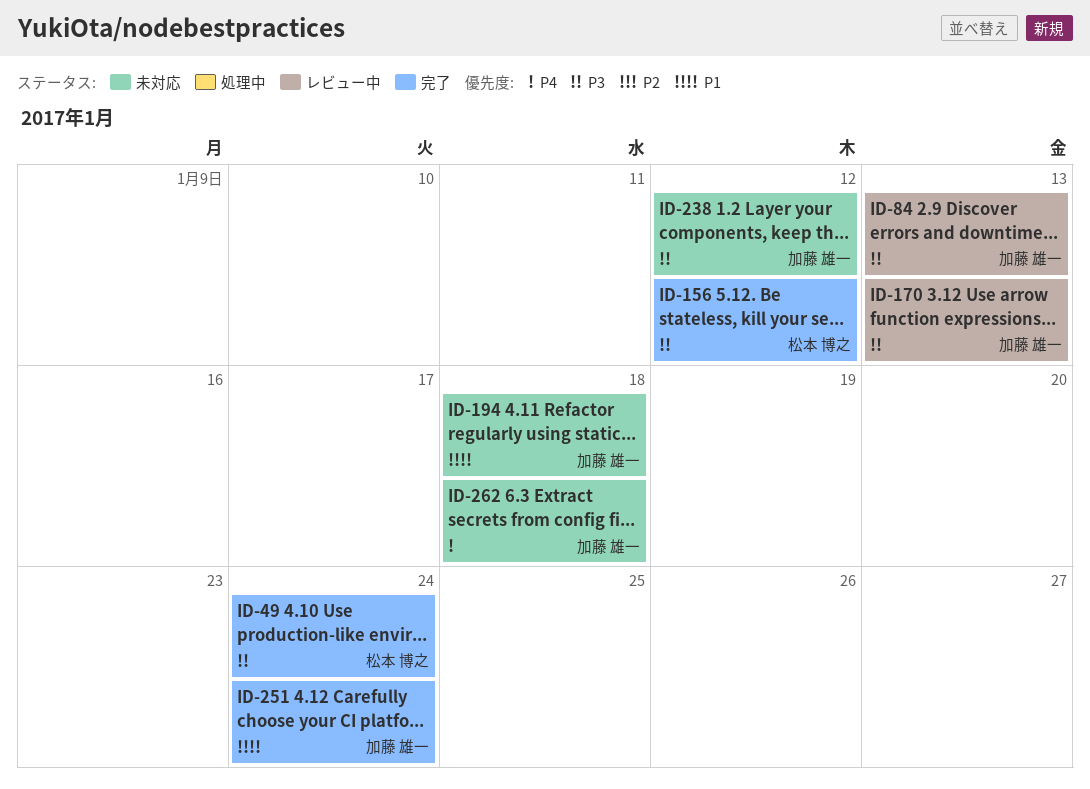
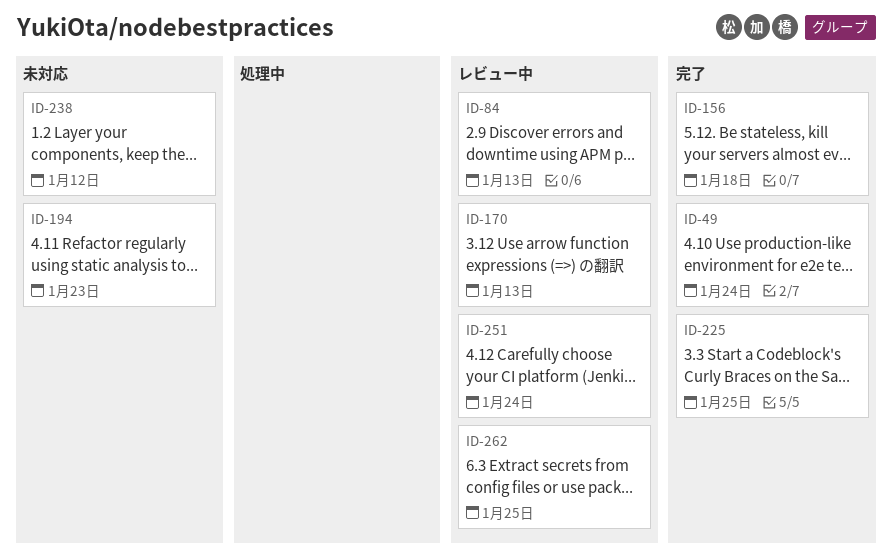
ID-156, due: Jan 12 -> Jan 18
ID-194, due: Jan 18 -> Jan 23
ID-225: none -> present
ID-251, status: 完了 -> レビュー中
ID-262, status: 未対応 -> レビュー中
ID-262, due: Jan 18 -> Jan 25

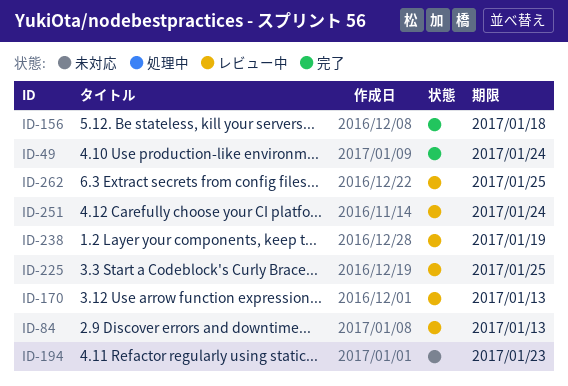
ID-225, status: 完了 -> レビュー中
ID-238, status: 未対応 -> レビュー中
ID-238, due: Jan 12 -> Jan 19

